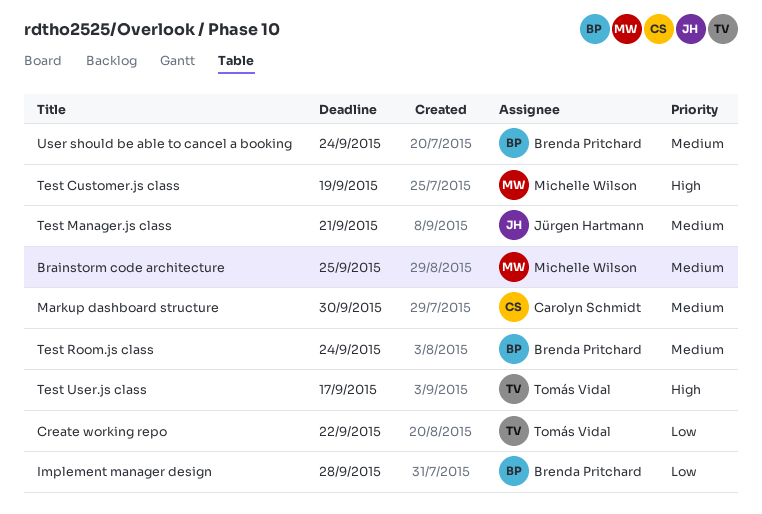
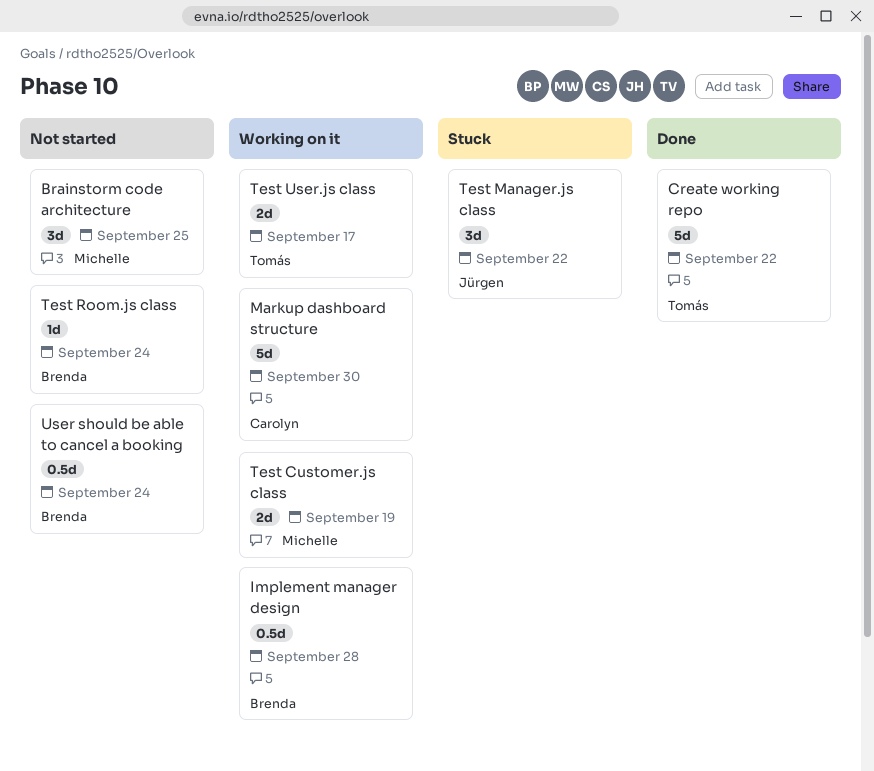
Test Manager.js class, due: Sep 21 -> Sep 22

